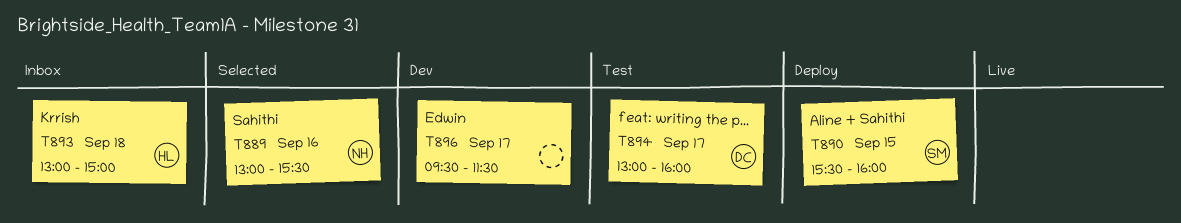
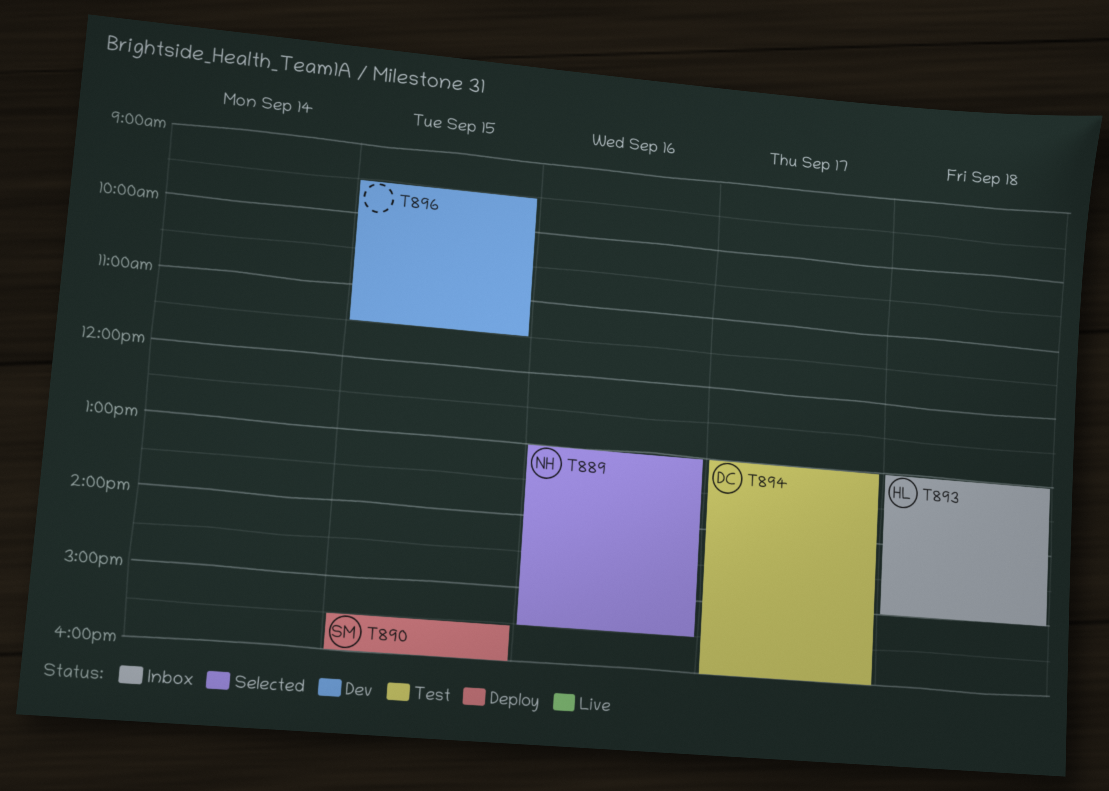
T896, day: Sep 17 -> Sep 15

